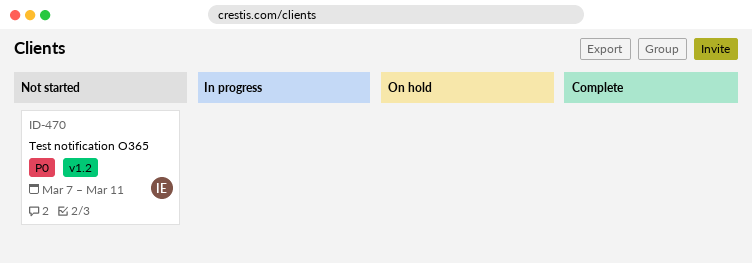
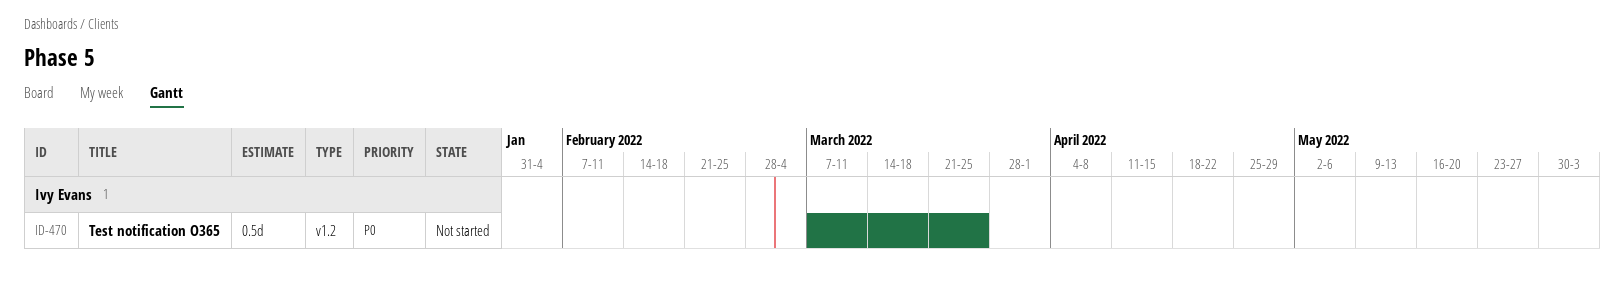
ID-470, due: Mar 11 -> Mar 25

